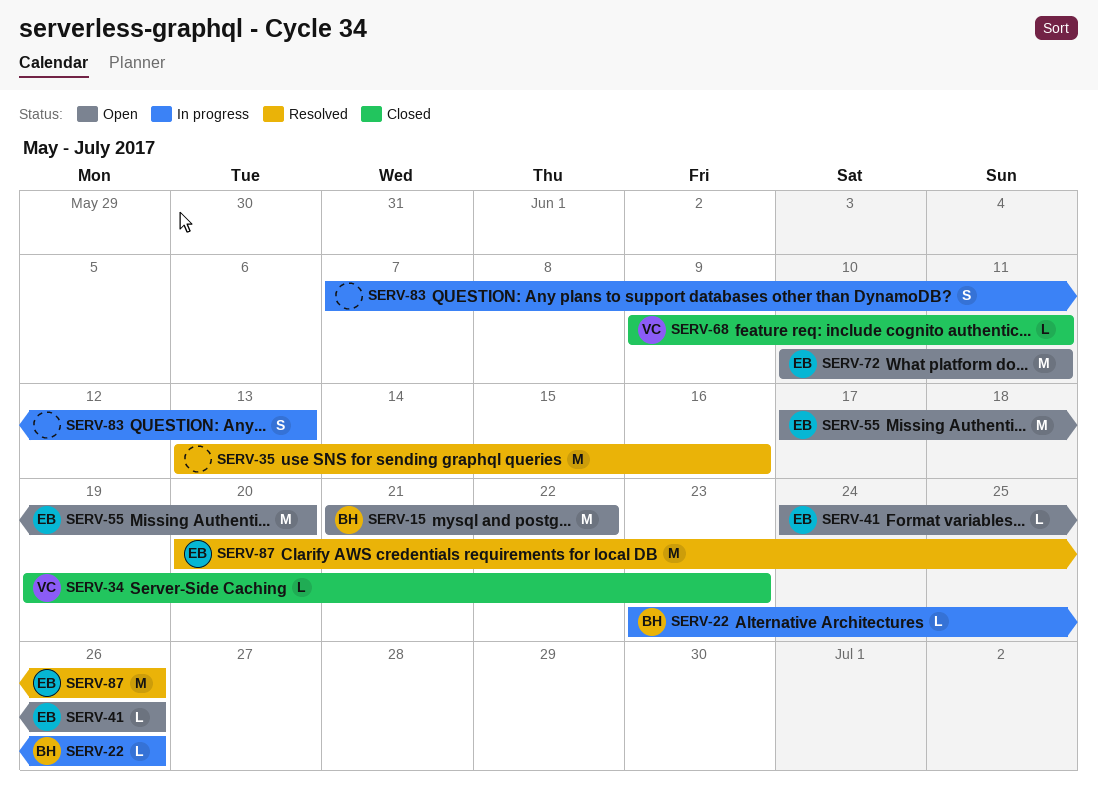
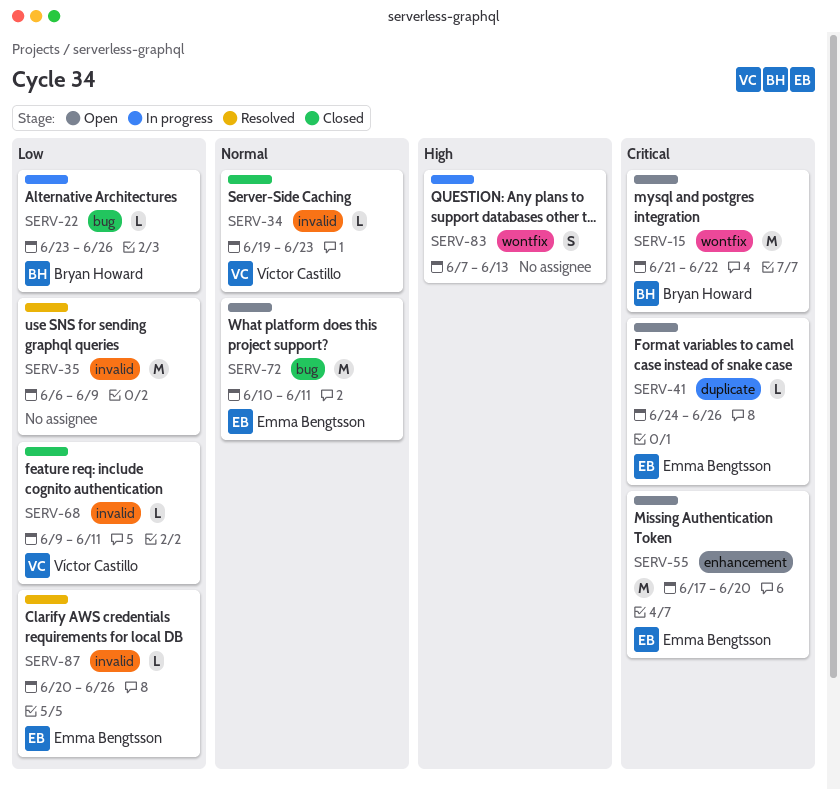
SERV-35, start: Jun 13 -> Jun 6
SERV-35, due: Jun 16 -> Jun 9
SERV-87, estimate: M -> L

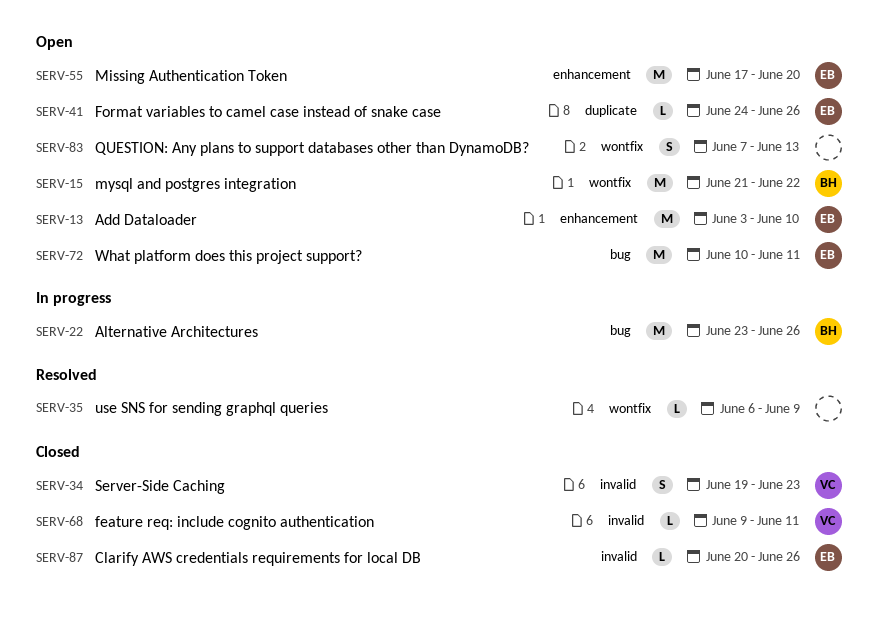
SERV-13: none -> present
SERV-22, estimate: L -> M
SERV-34, estimate: L -> S
SERV-35, label: invalid -> wontfix
SERV-35, estimate: M -> L
SERV-83, status: In progress -> Open
SERV-87, status: Resolved -> Closed

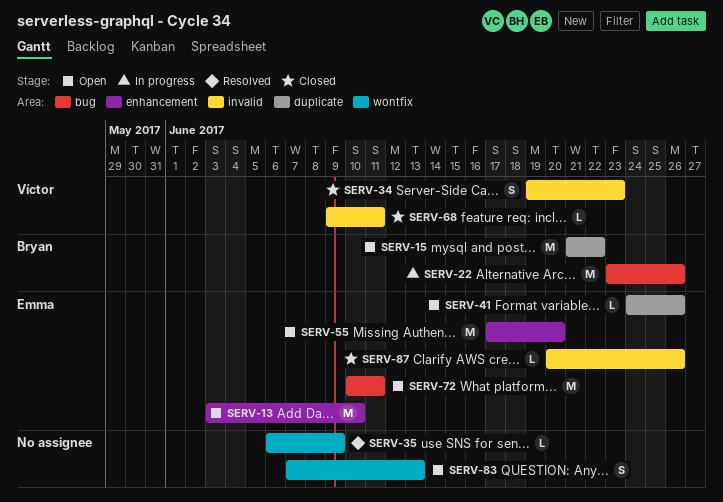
SERV-15, label: wontfix -> duplicate

